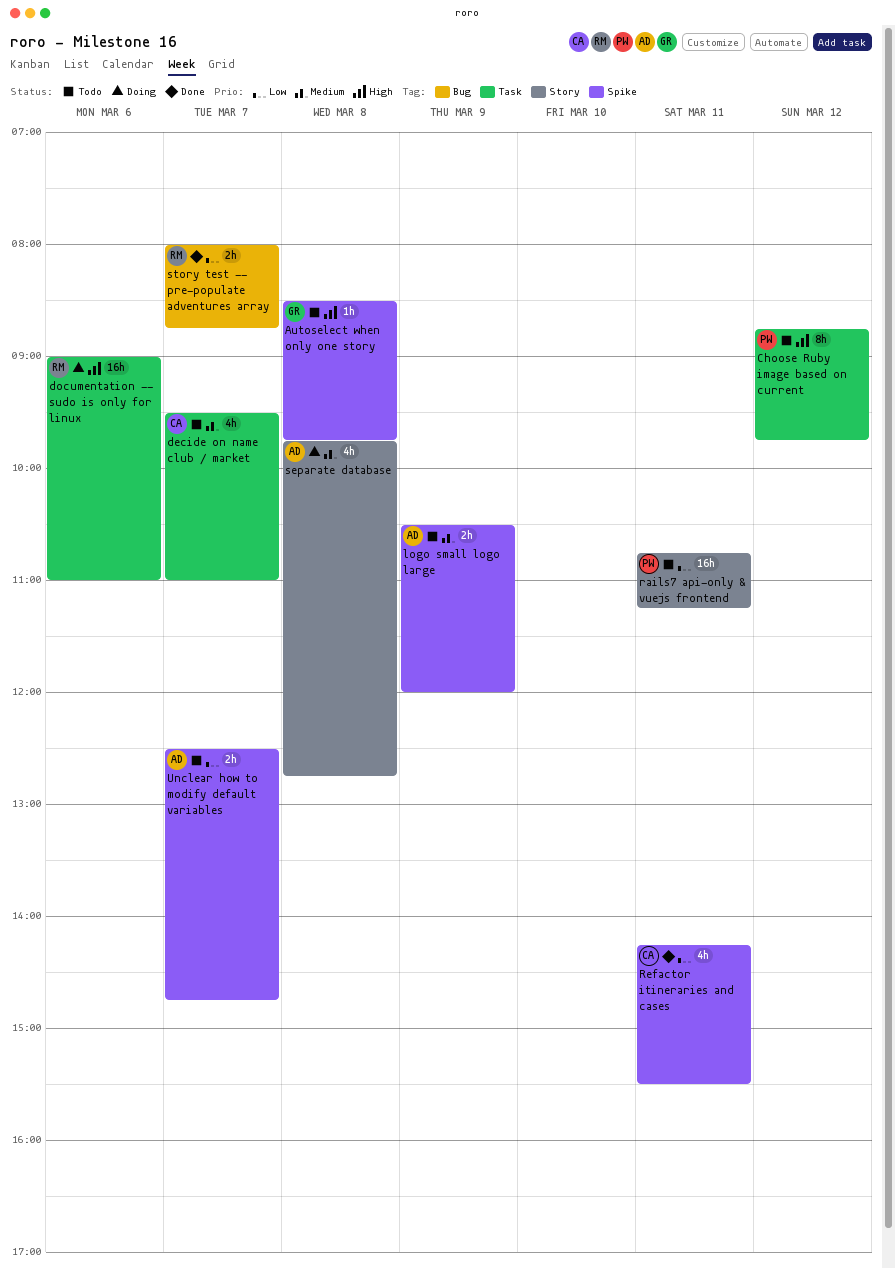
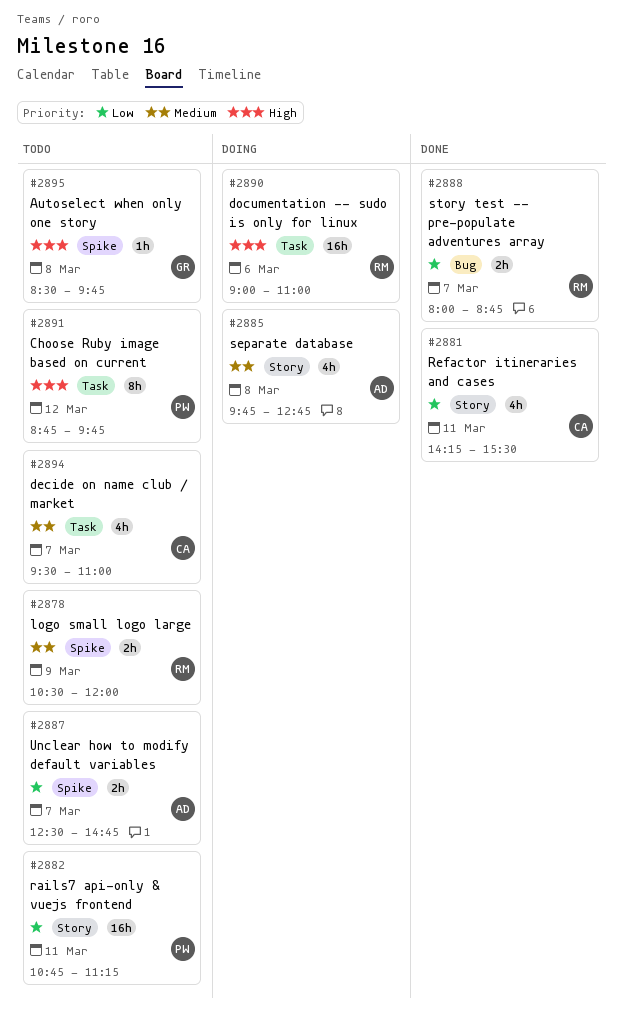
logo small logo large, owner: AD -> RM
Refactor itineraries and cases, label: Spike -> Story

